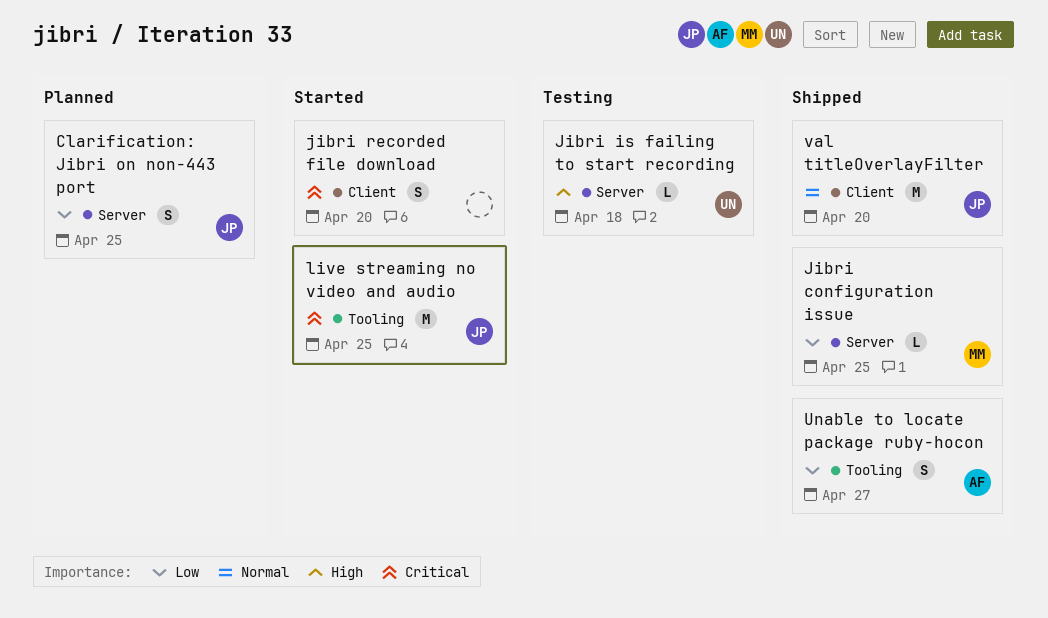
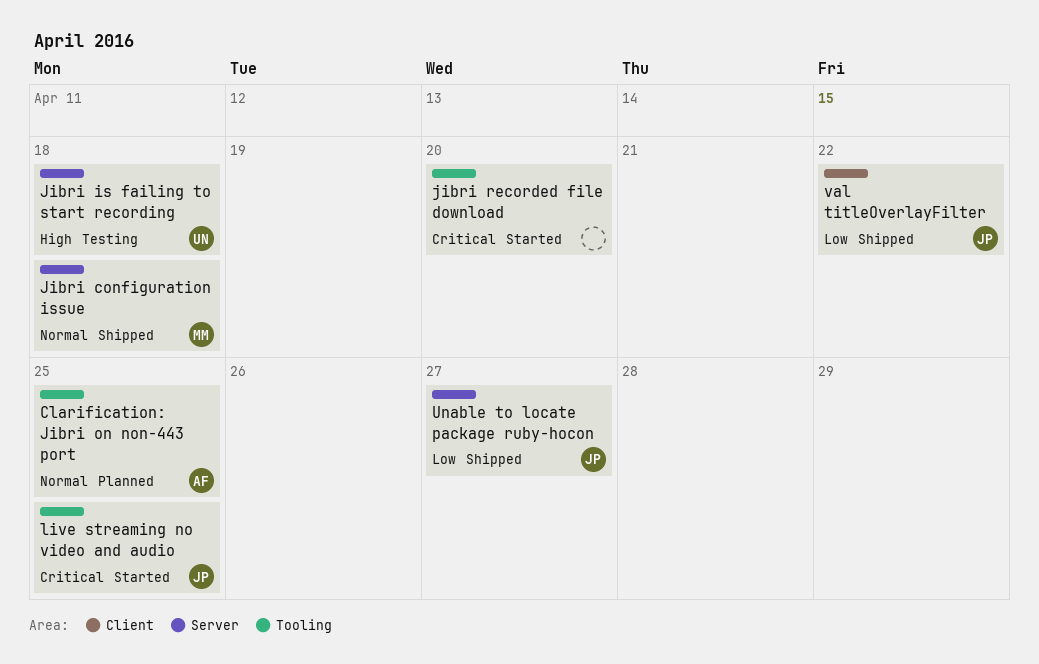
Clarification: Jibri on non-443 port, owner: JP -> AF
Clarification: Jibri on non-443 port, priority: Low -> Normal
Clarification: Jibri on non-443 port, label: Server -> Tooling
Jibri configuration issue, priority: Low -> Normal
Jibri configuration issue, due: Apr 25 -> Apr 18
jibri recorded file download, label: Client -> Tooling
Unable to locate package ruby-hocon, owner: AF -> JP
Unable to locate package ruby-hocon, label: Tooling -> Server
val titleOverlayFilter, priority: Normal -> Low
val titleOverlayFilter, due: Apr 20 -> Apr 22

